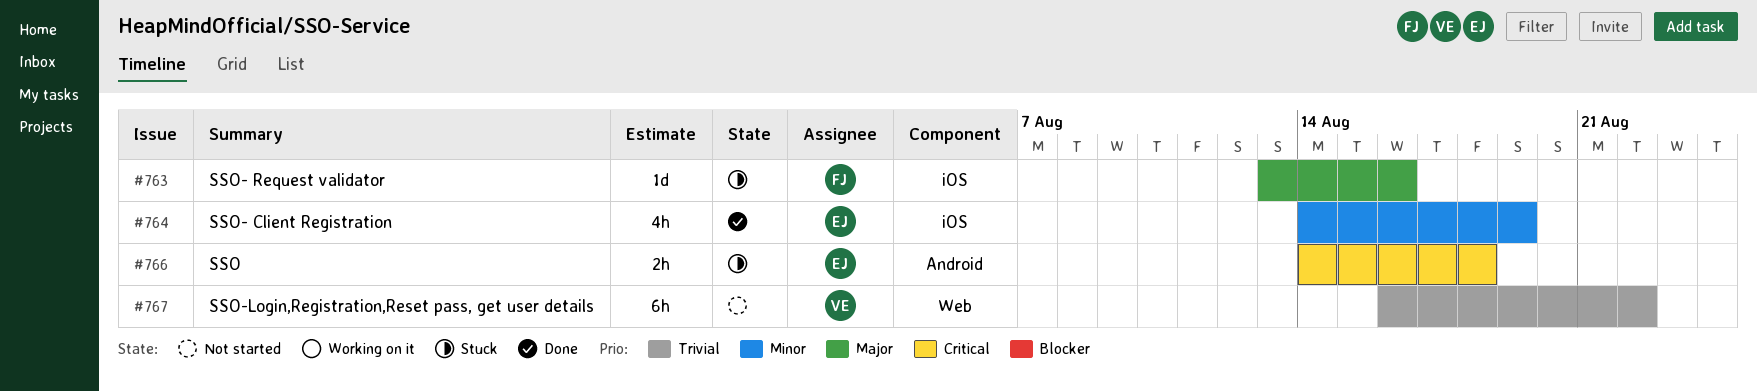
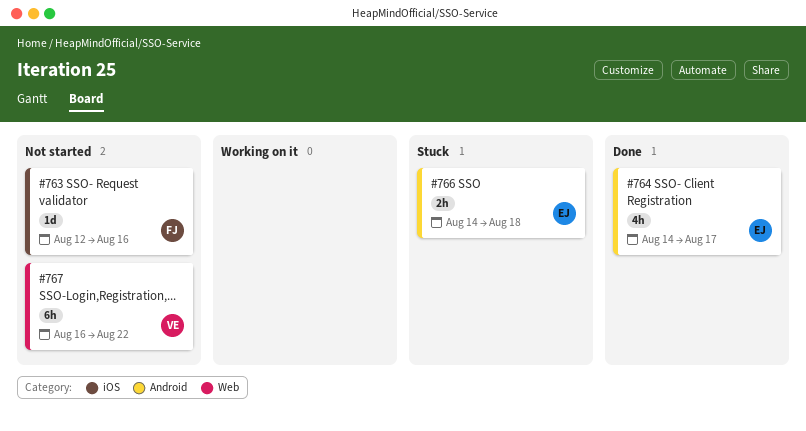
#763, status: Stuck -> Not started
#763, start: Aug 13 -> Aug 12
#764, label: iOS -> Android
#764, due: Aug 19 -> Aug 17

